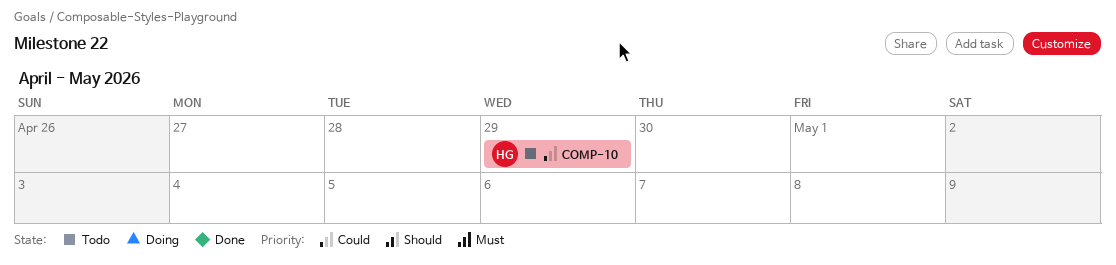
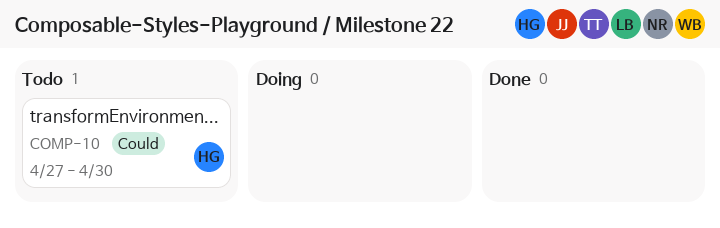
COMP-10, start: Apr 29 -> Apr 27
COMP-10, due: Apr 29 -> Apr 30

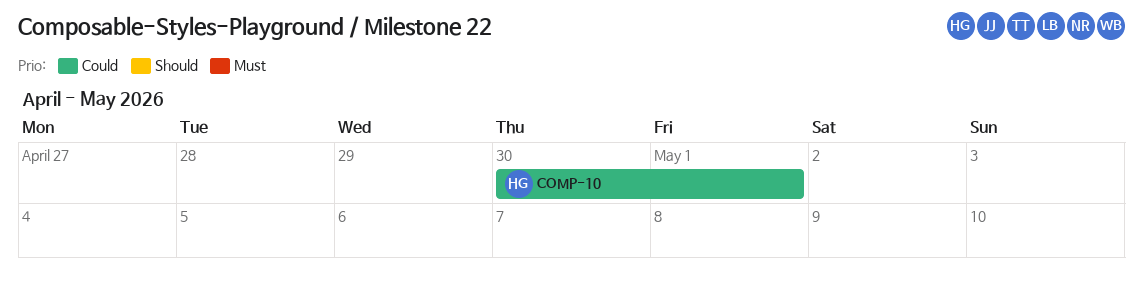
COMP-10, start: Apr 27 -> Apr 30
COMP-10, due: Apr 30 -> May 1

